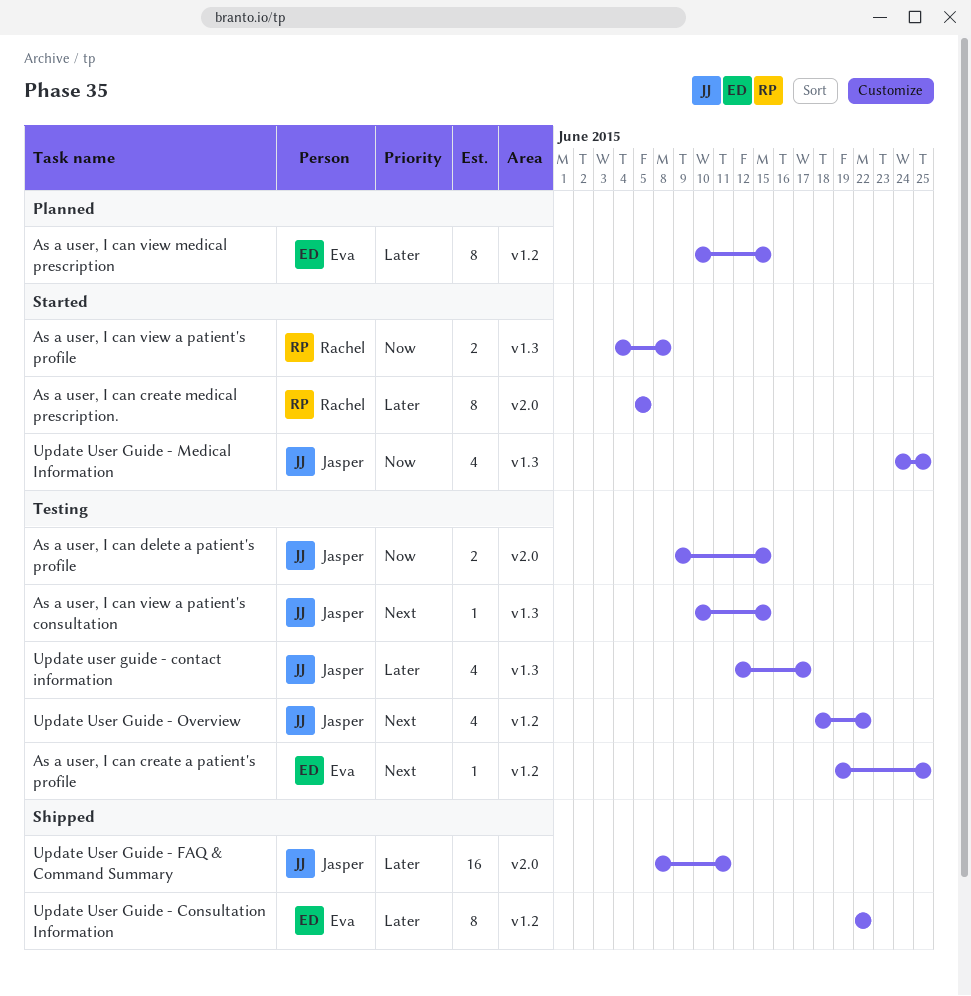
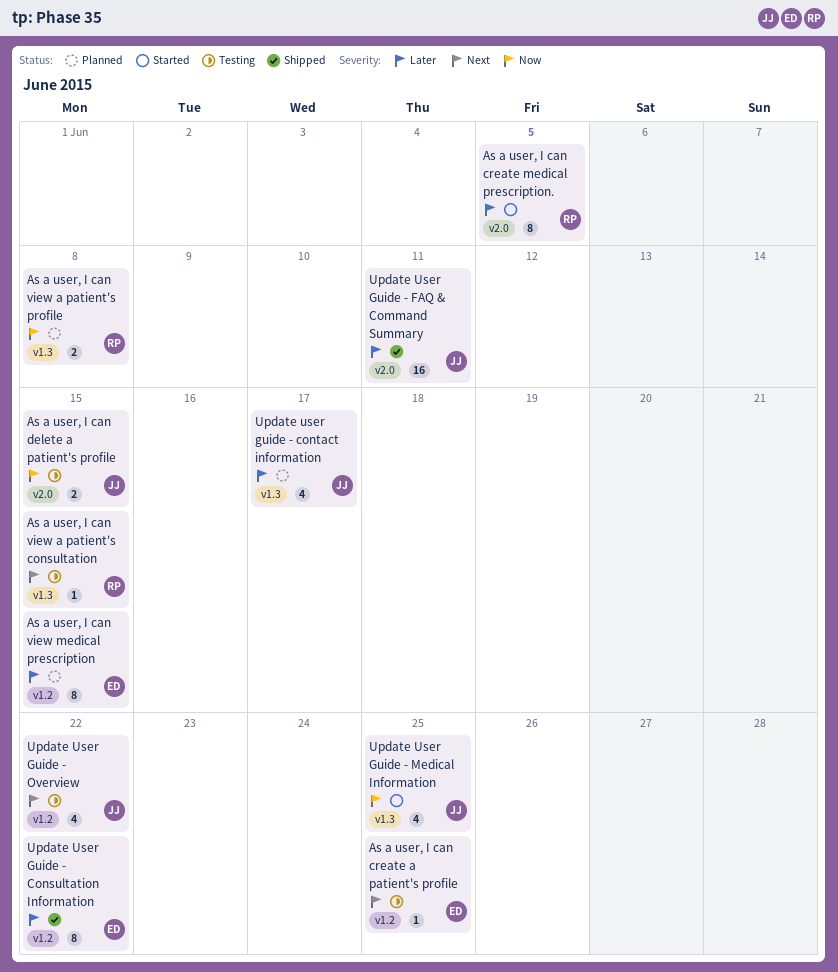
As a user, I can view a patient's consultation, owner: Jasper -> Rachel
As a user, I can view a patient's profile, status: Started -> Planned
Update user guide - contact information, status: Testing -> Planned

